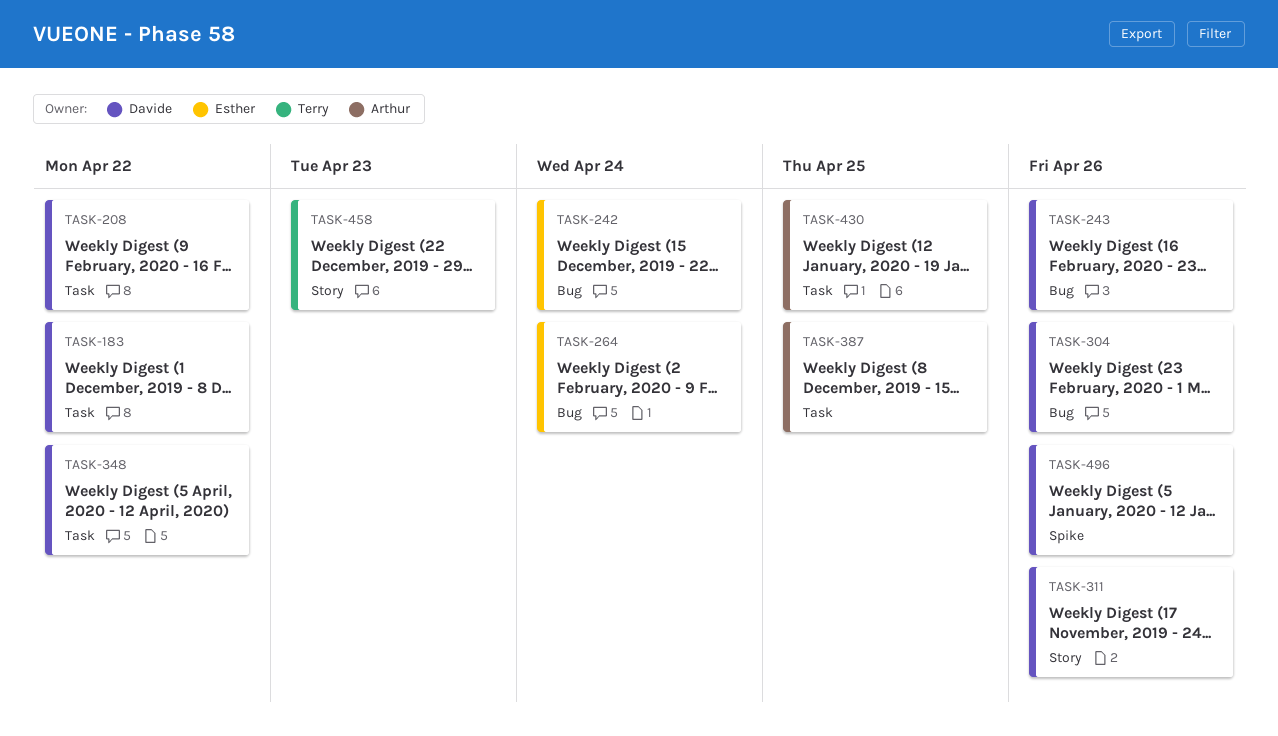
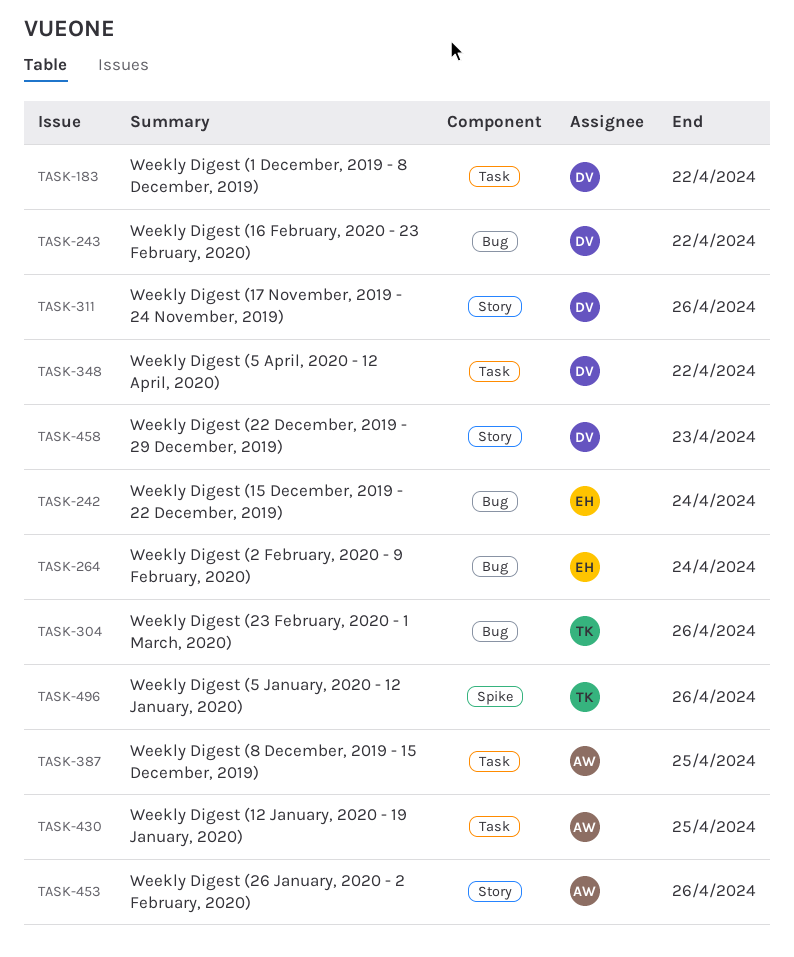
TASK-208: present -> none
TASK-243, due: Apr 26 -> Apr 22
TASK-304, owner: Davide -> Terry
TASK-453: none -> present
TASK-458, owner: Terry -> Davide
TASK-496, owner: Davide -> Terry

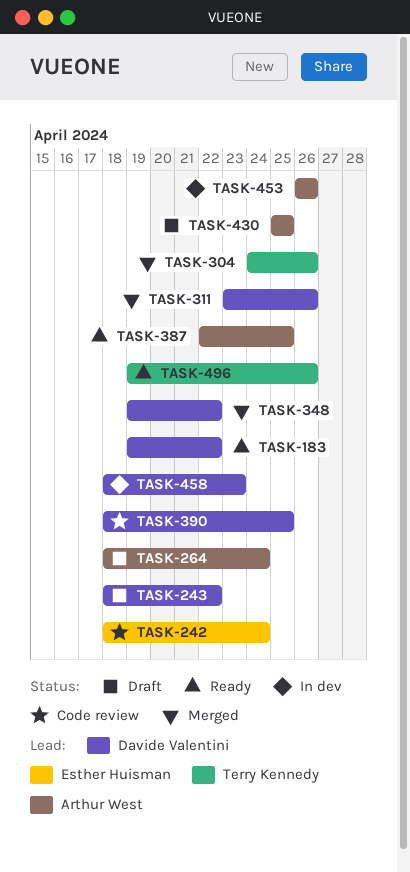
TASK-264, owner: Esther Huisman -> Arthur West
TASK-390: none -> present

